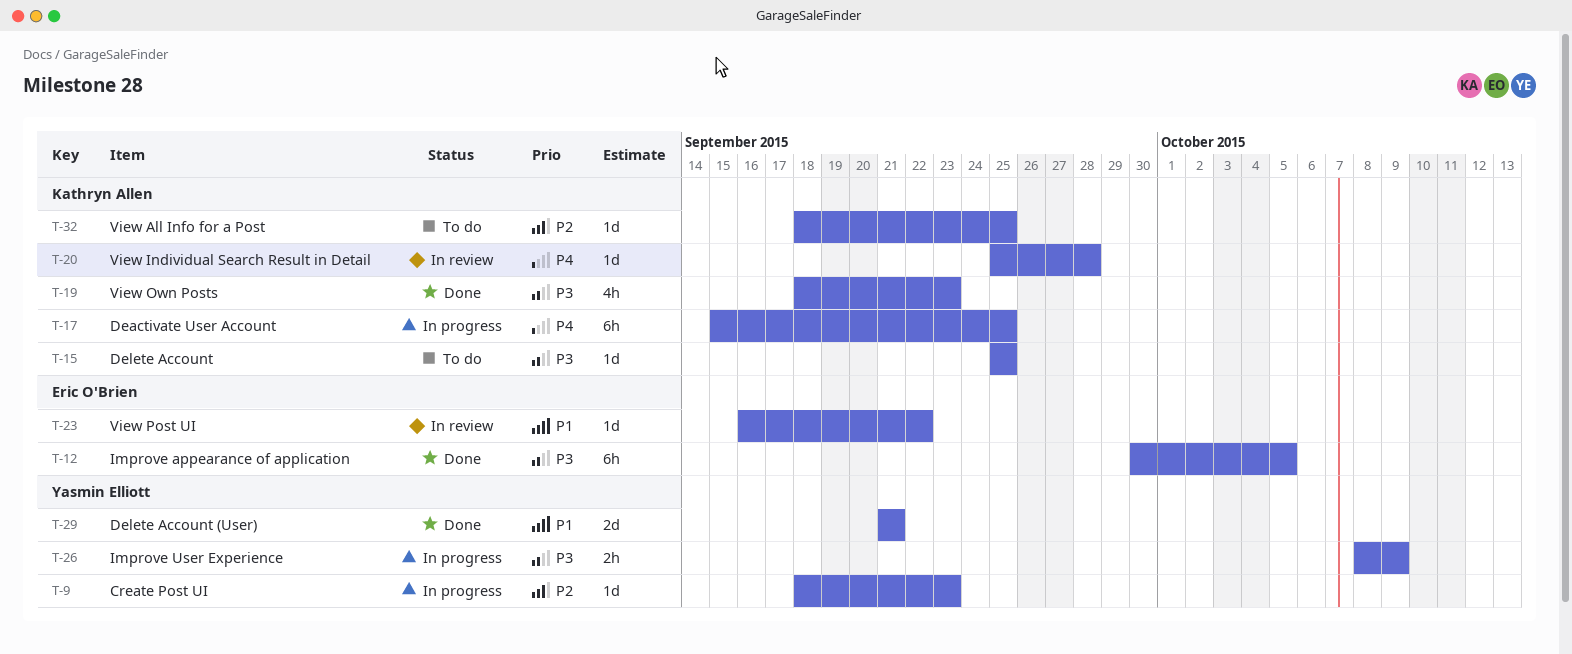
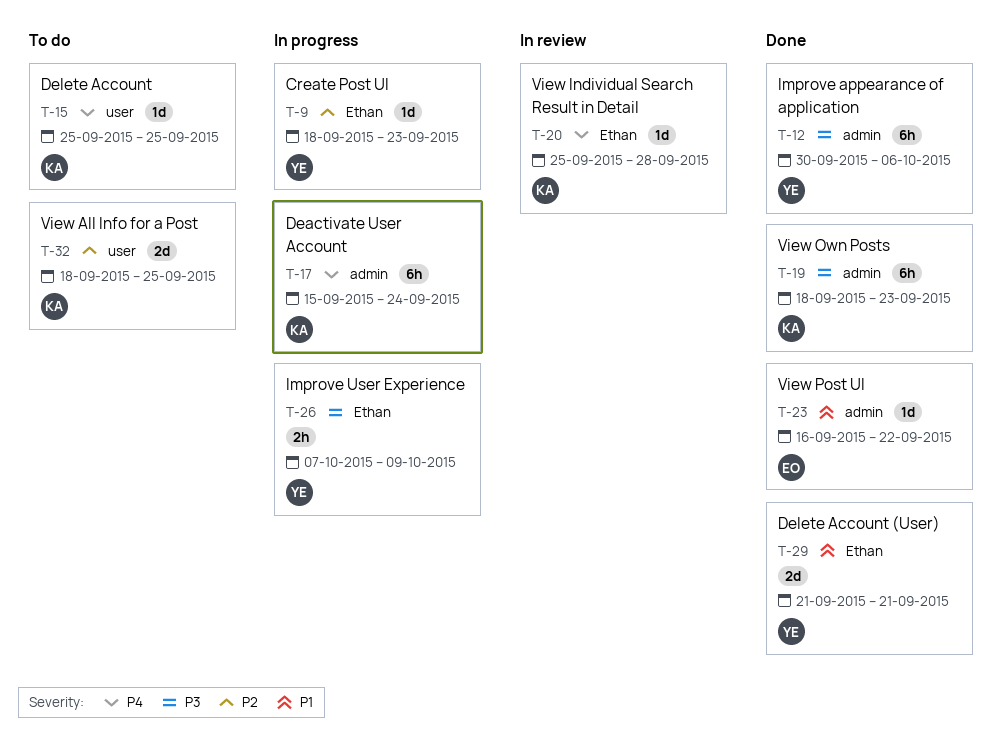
T-12, owner: Eric O'Brien -> Yasmin Elliott
T-12, due: Oct 5 -> Oct 6
T-15, priority: P3 -> P4
T-17, due: Sep 25 -> Sep 24
T-19, estimate: 4h -> 6h
T-23, status: In review -> Done
T-26, start: Oct 8 -> Oct 7
T-32, estimate: 1d -> 2d

